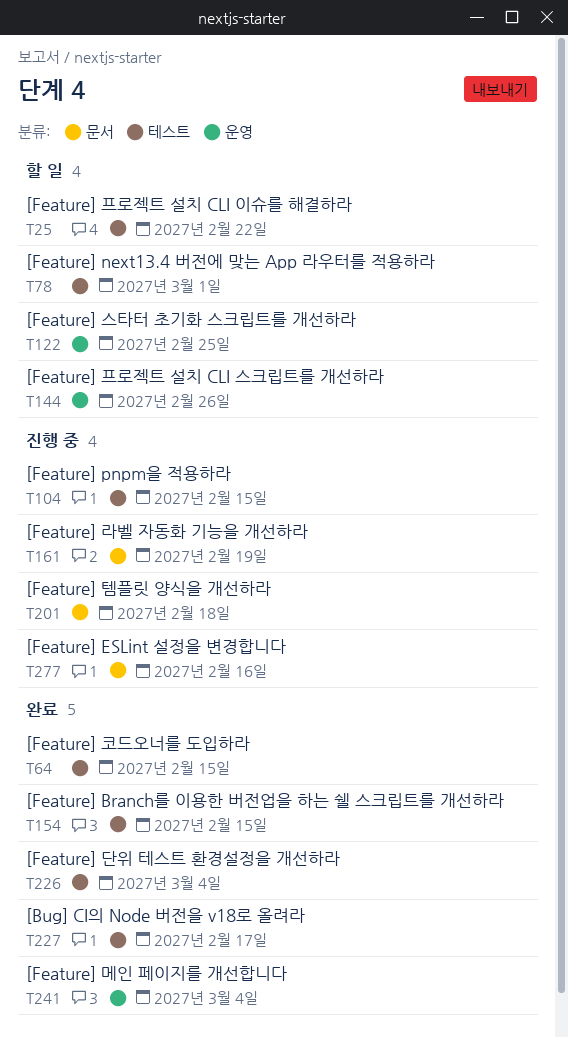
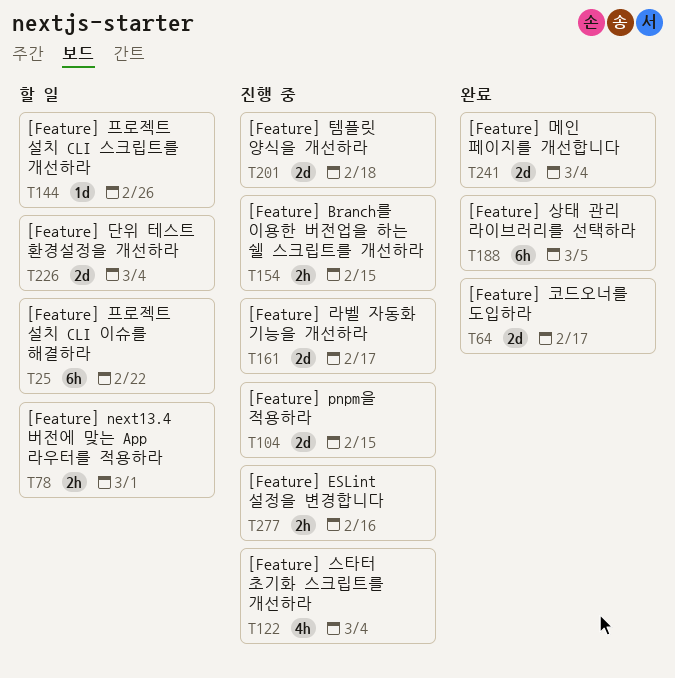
T64, due: Feb 15 -> Feb 17
T122, status: 할 일 -> 진행 중
T122, due: Feb 25 -> Mar 4
T154, status: 완료 -> 진행 중
T161, due: Feb 19 -> Feb 17
T188: none -> present
T226, status: 완료 -> 할 일
T227: present -> none

